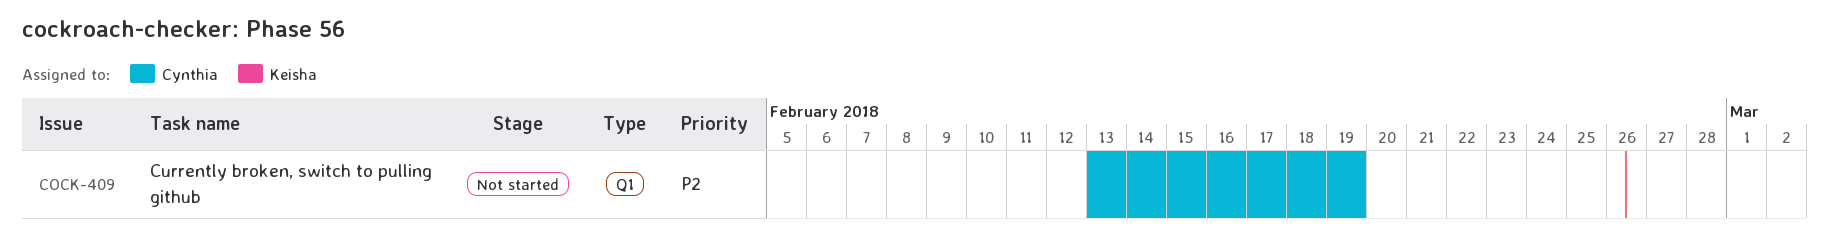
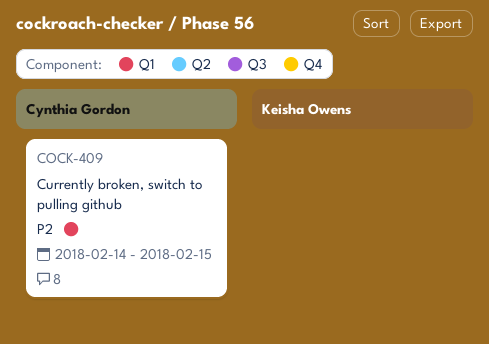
COCK-409, start: Feb 13 -> Feb 14
COCK-409, due: Feb 19 -> Feb 15

